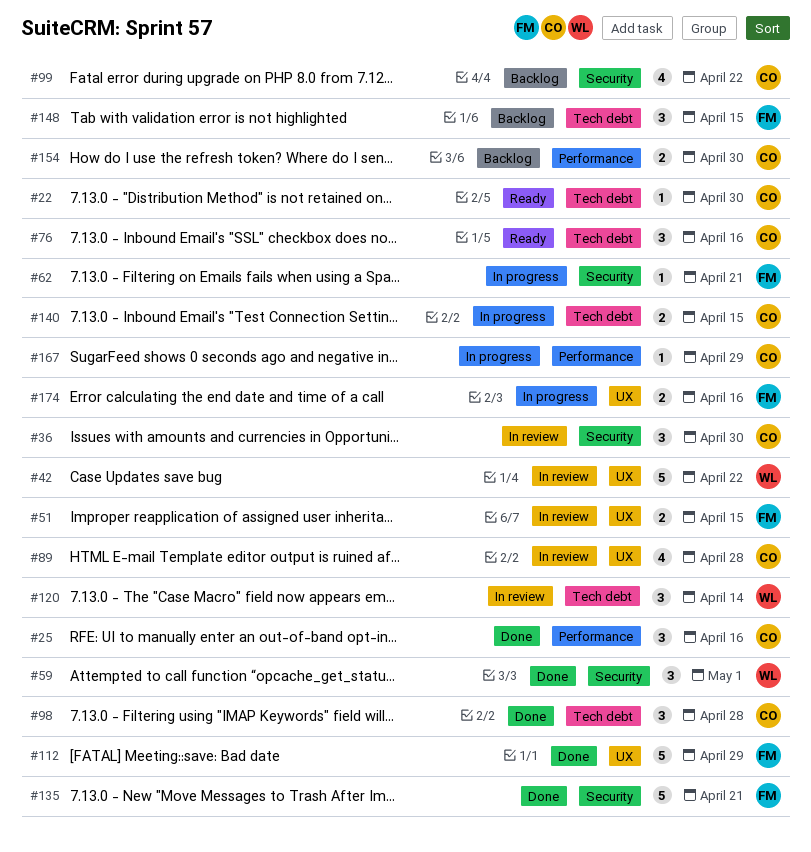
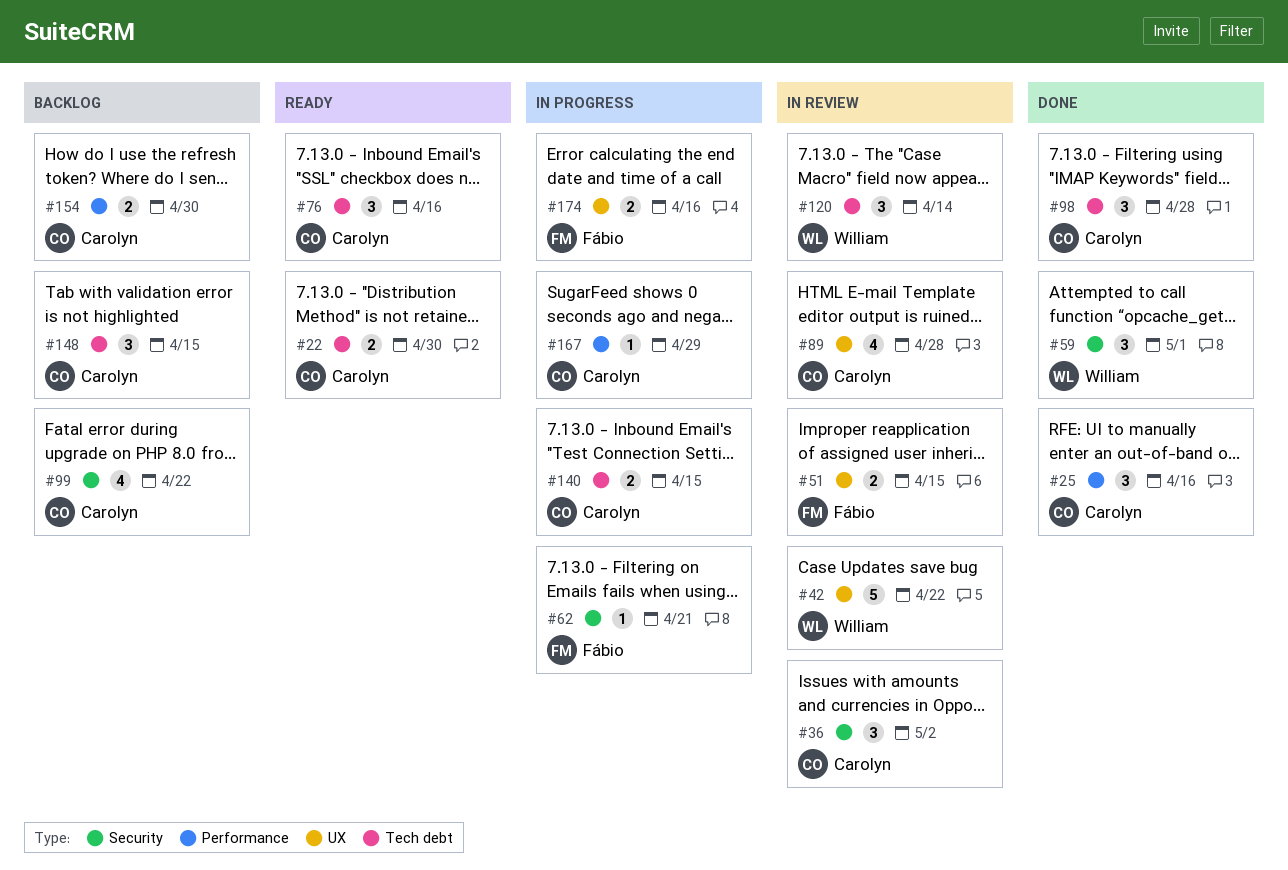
#22, estimate: 1 -> 2
#36, due: Apr 30 -> May 2
#112: present -> none
#135: present -> none
#148, owner: Fábio -> Carolyn

